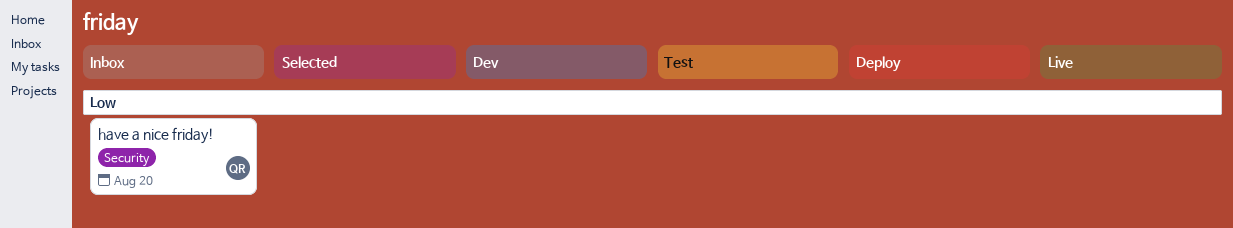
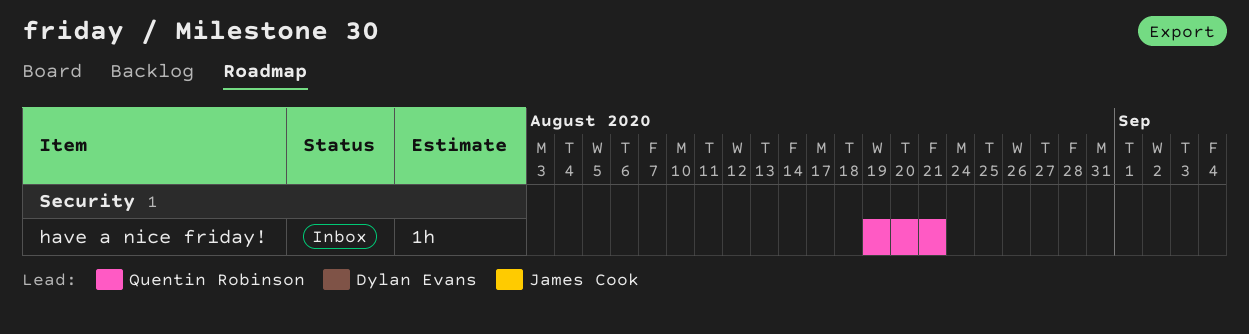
have a nice friday!, due: Aug 20 -> Aug 21

